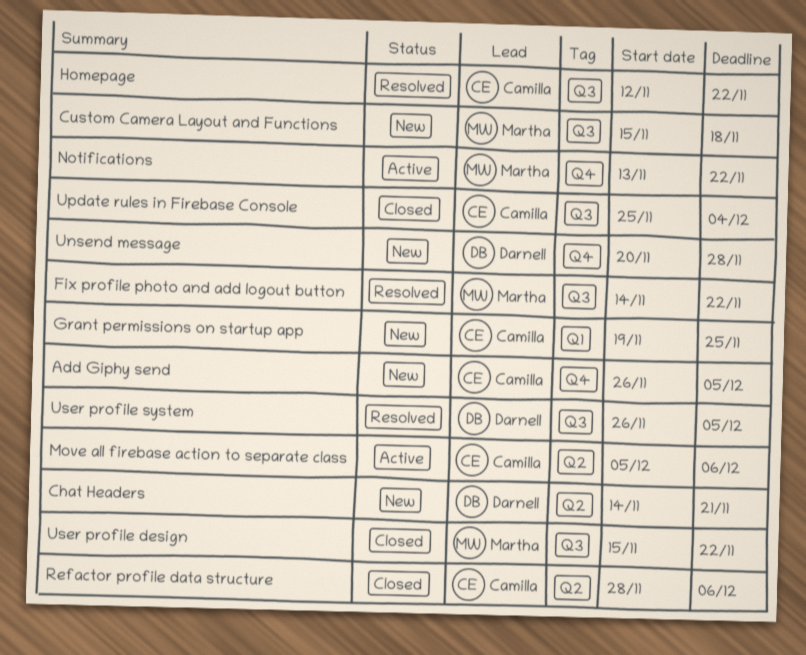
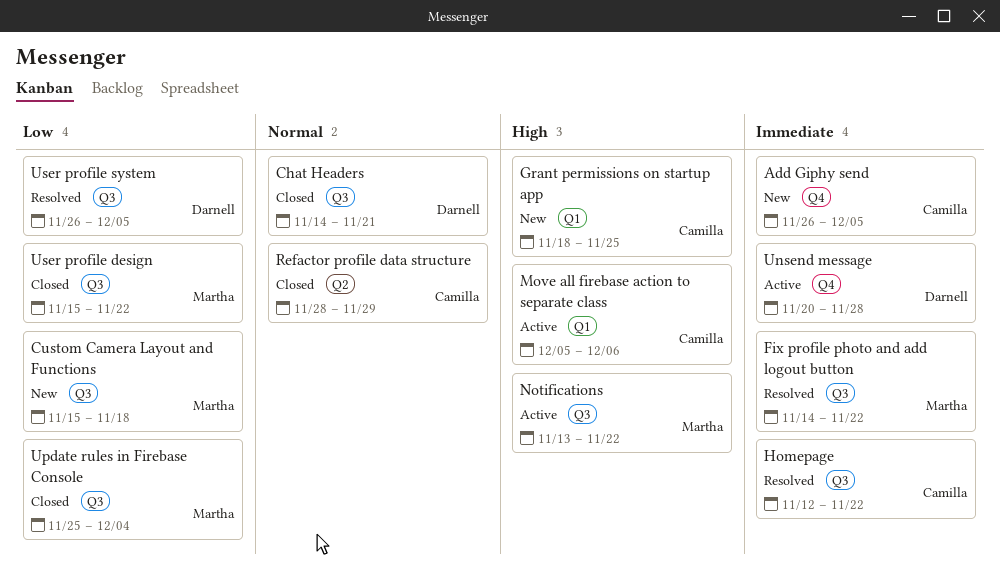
Chat Headers, status: New -> Closed
Chat Headers, label: Q2 -> Q3
Grant permissions on startup app, start: Nov 19 -> Nov 18
Move all firebase action to separate class, label: Q2 -> Q1
Notifications, label: Q4 -> Q3
Refactor profile data structure, due: Dec 6 -> Nov 29
Unsend message, status: New -> Active
Update rules in Firebase Console, owner: Camilla -> Martha

